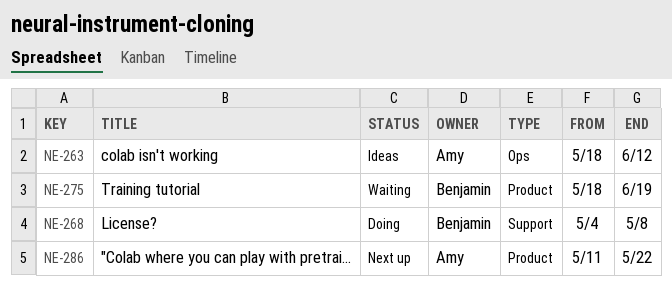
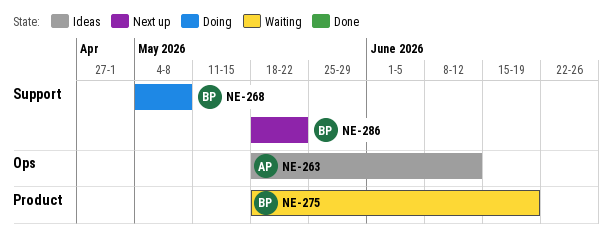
NE-286, owner: Amy -> Benjamin
NE-286, label: Product -> Support
NE-286, start: May 11 -> May 18

